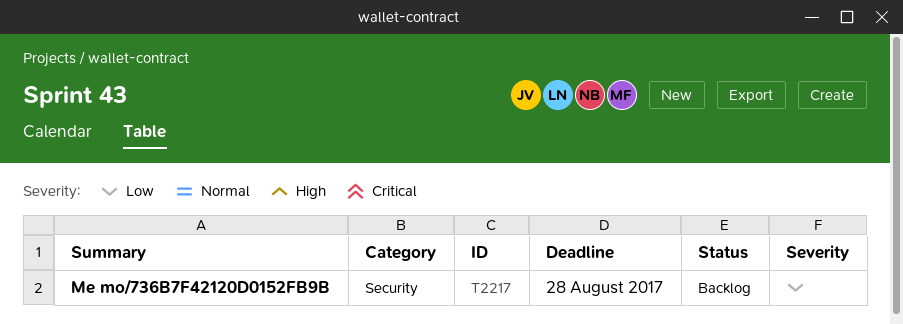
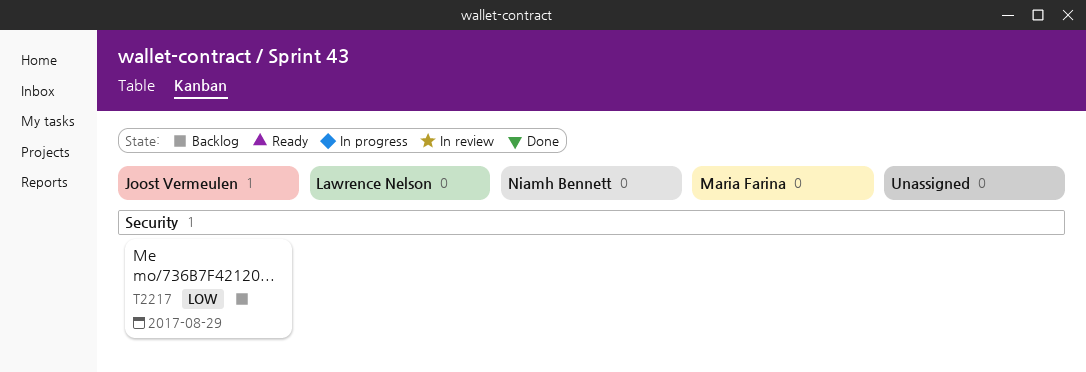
T2217, due: Aug 28 -> Aug 29

